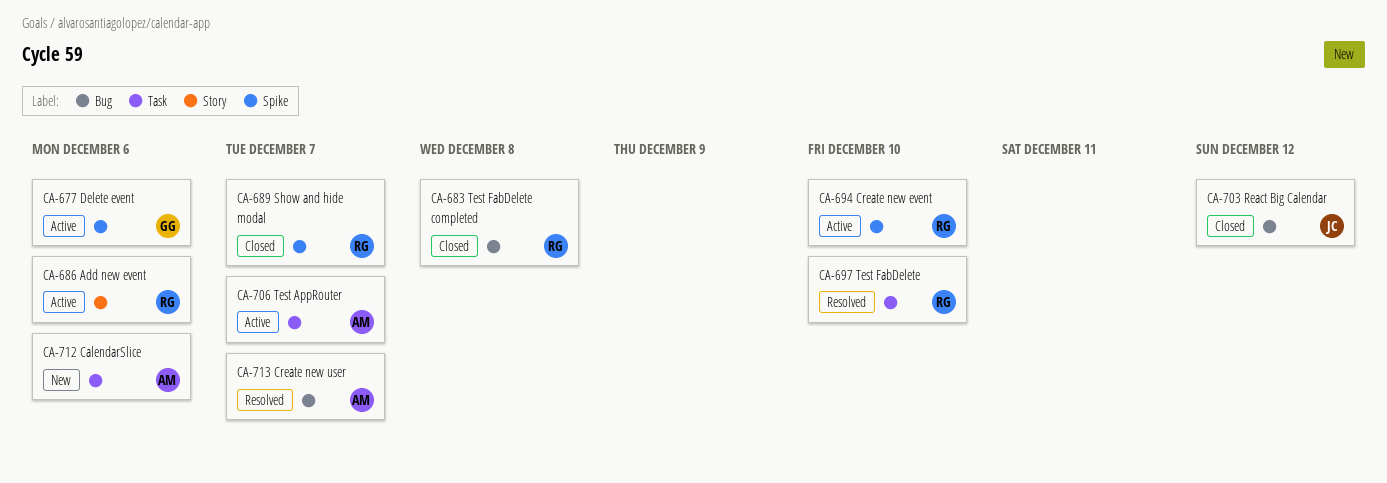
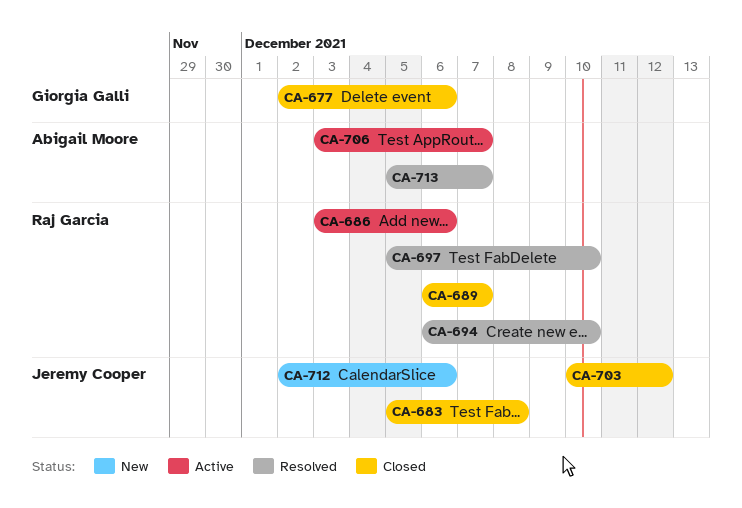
CA-677, status: Active -> Closed
CA-683, owner: Raj Garcia -> Jeremy Cooper
CA-694, status: Active -> Resolved
CA-712, owner: Abigail Moore -> Jeremy Cooper

